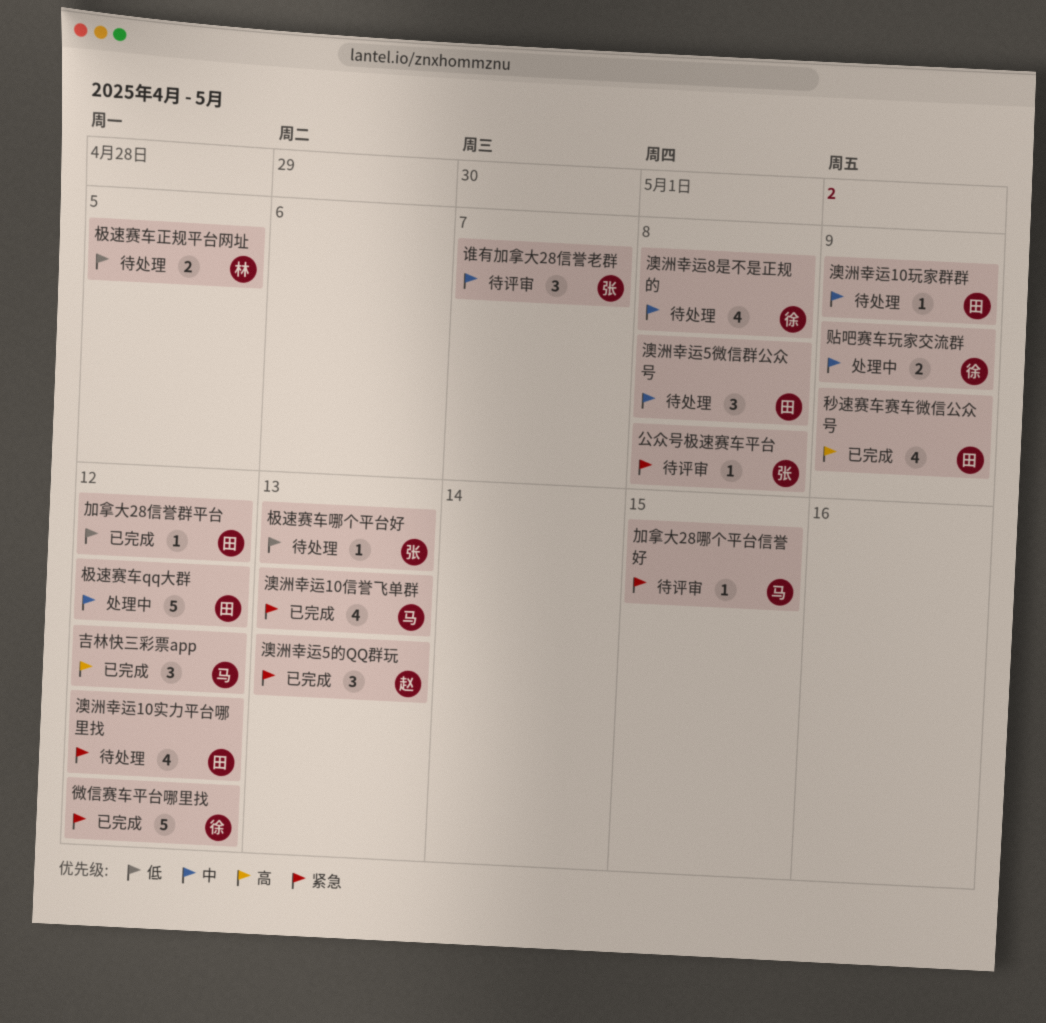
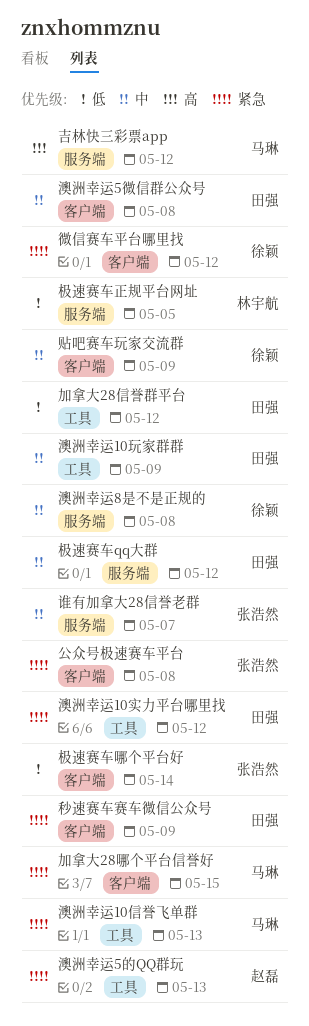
极速赛车哪个平台好, due: May 13 -> May 14
秒速赛车赛车微信公众号, priority: 高 -> 紧急

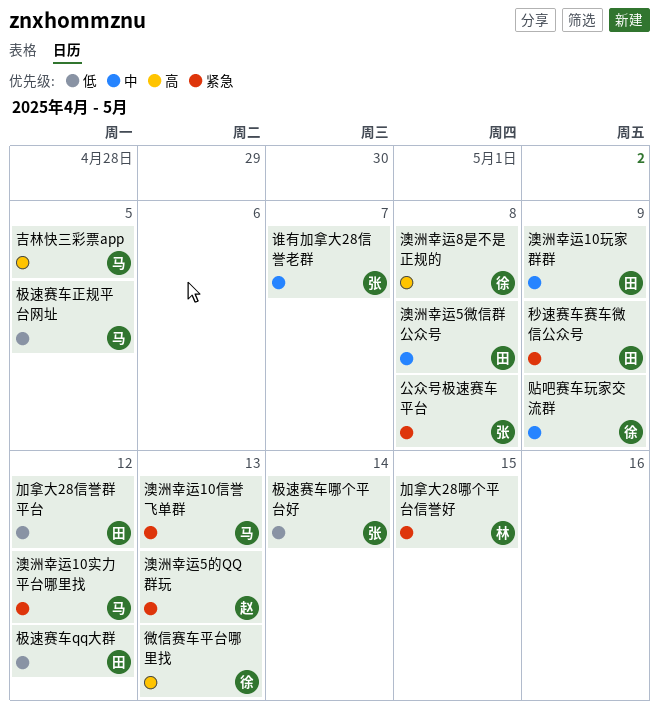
加拿大28哪个平台信誉好, owner: 马琳 -> 林宇航
吉林快三彩票app, due: May 12 -> May 5
微信赛车平台哪里找, priority: 紧急 -> 高
微信赛车平台哪里找, due: May 12 -> May 13
极速赛车qq大群, priority: 中 -> 低
极速赛车正规平台网址, owner: 林宇航 -> 马琳
澳洲幸运10实力平台哪里找, owner: 田强 -> 马琳
澳洲幸运8是不是正规的, priority: 中 -> 高

